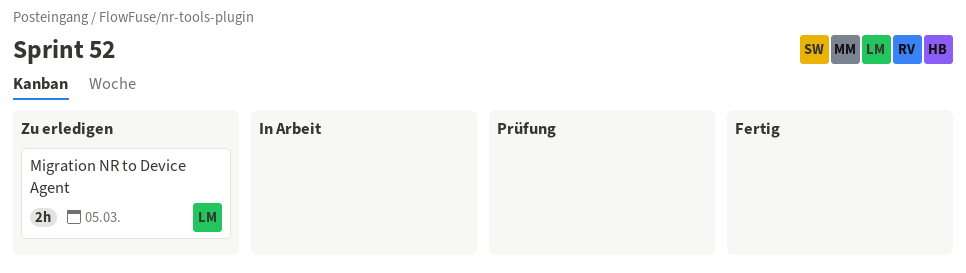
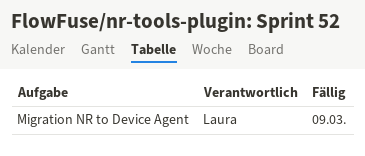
Migration NR to Device Agent, due: Mar 5 -> Mar 9

